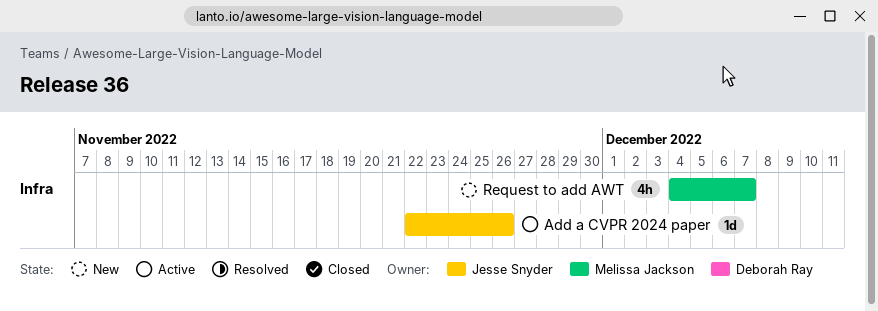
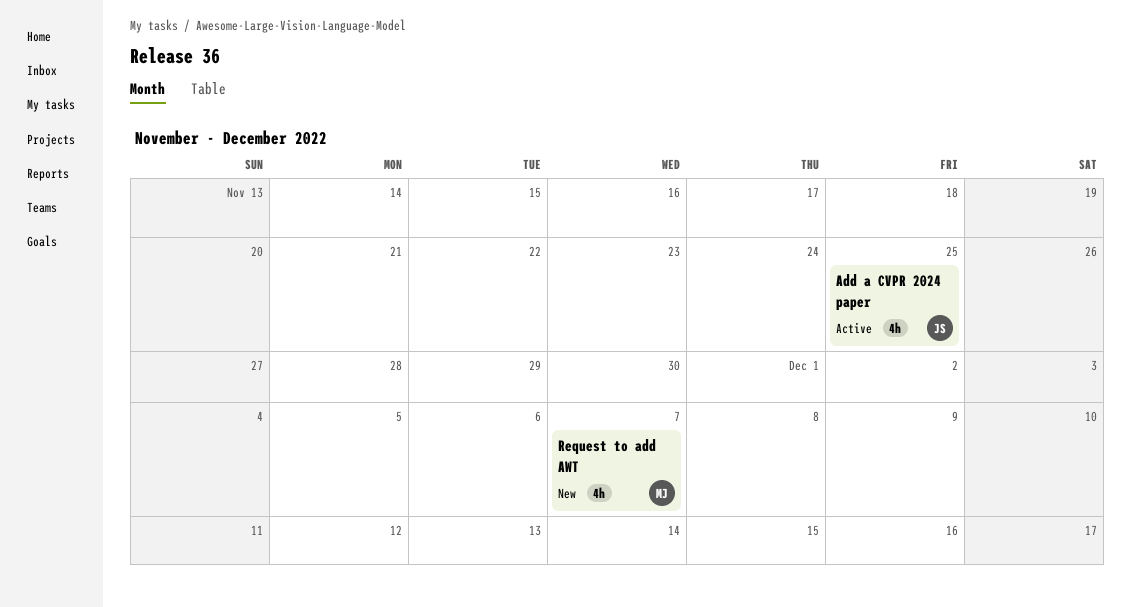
Add a CVPR 2024 paper, estimate: 1d -> 4h
Add a CVPR 2024 paper, due: Nov 26 -> Nov 25

